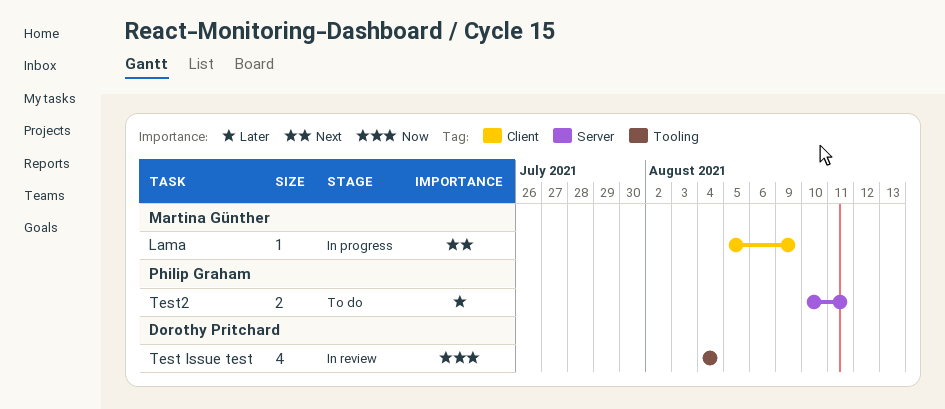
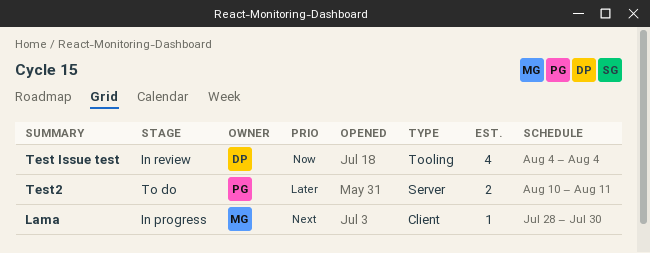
Lama, start: Aug 5 -> Jul 28
Lama, due: Aug 9 -> Jul 30

